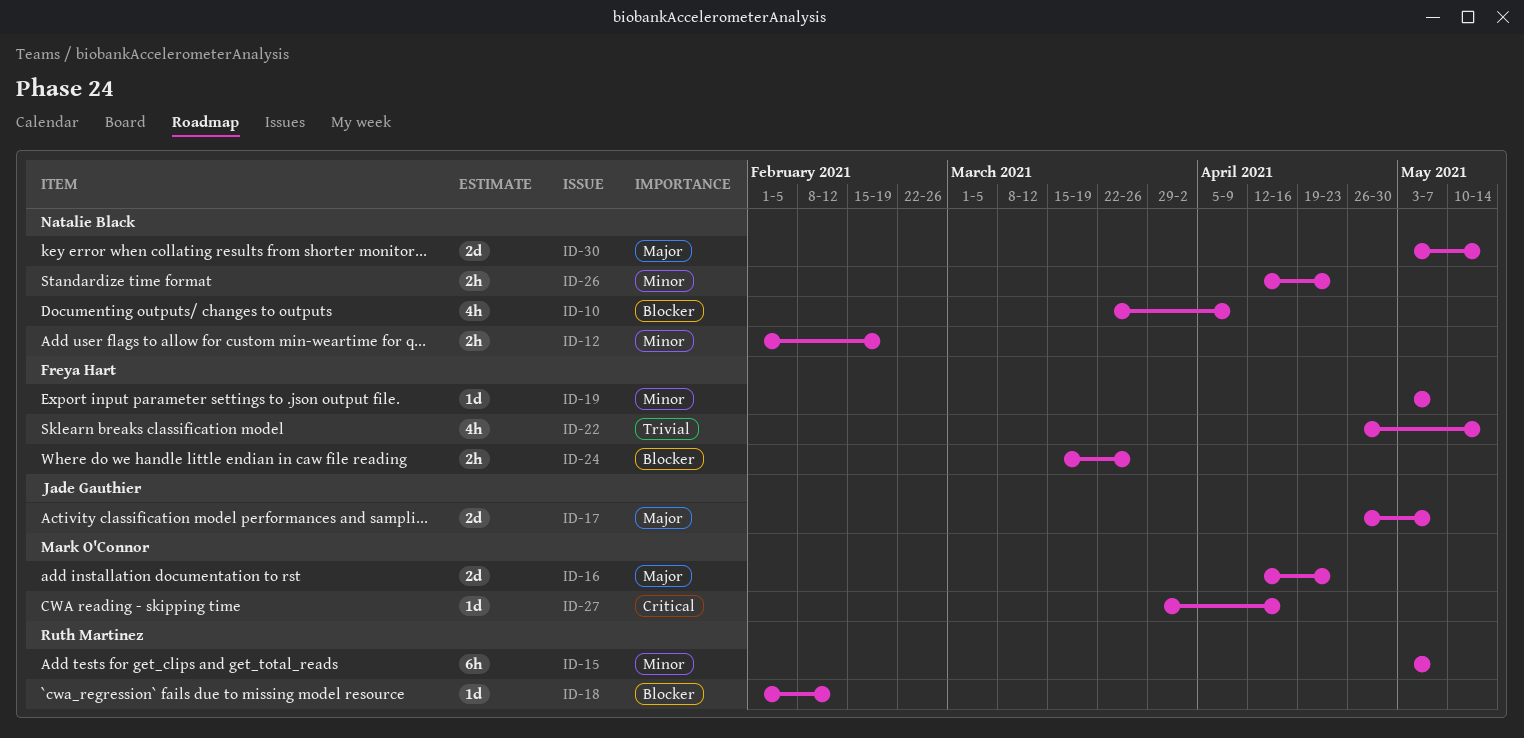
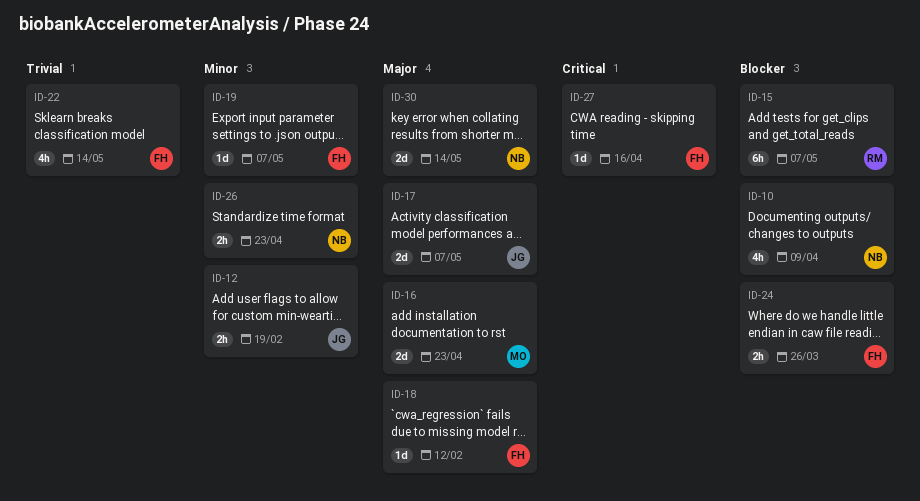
ID-12, owner: Natalie Black -> Jade Gauthier
ID-15, priority: Minor -> Blocker
ID-18, owner: Ruth Martinez -> Freya Hart
ID-18, priority: Blocker -> Major
ID-27, owner: Mark O'Connor -> Freya Hart

